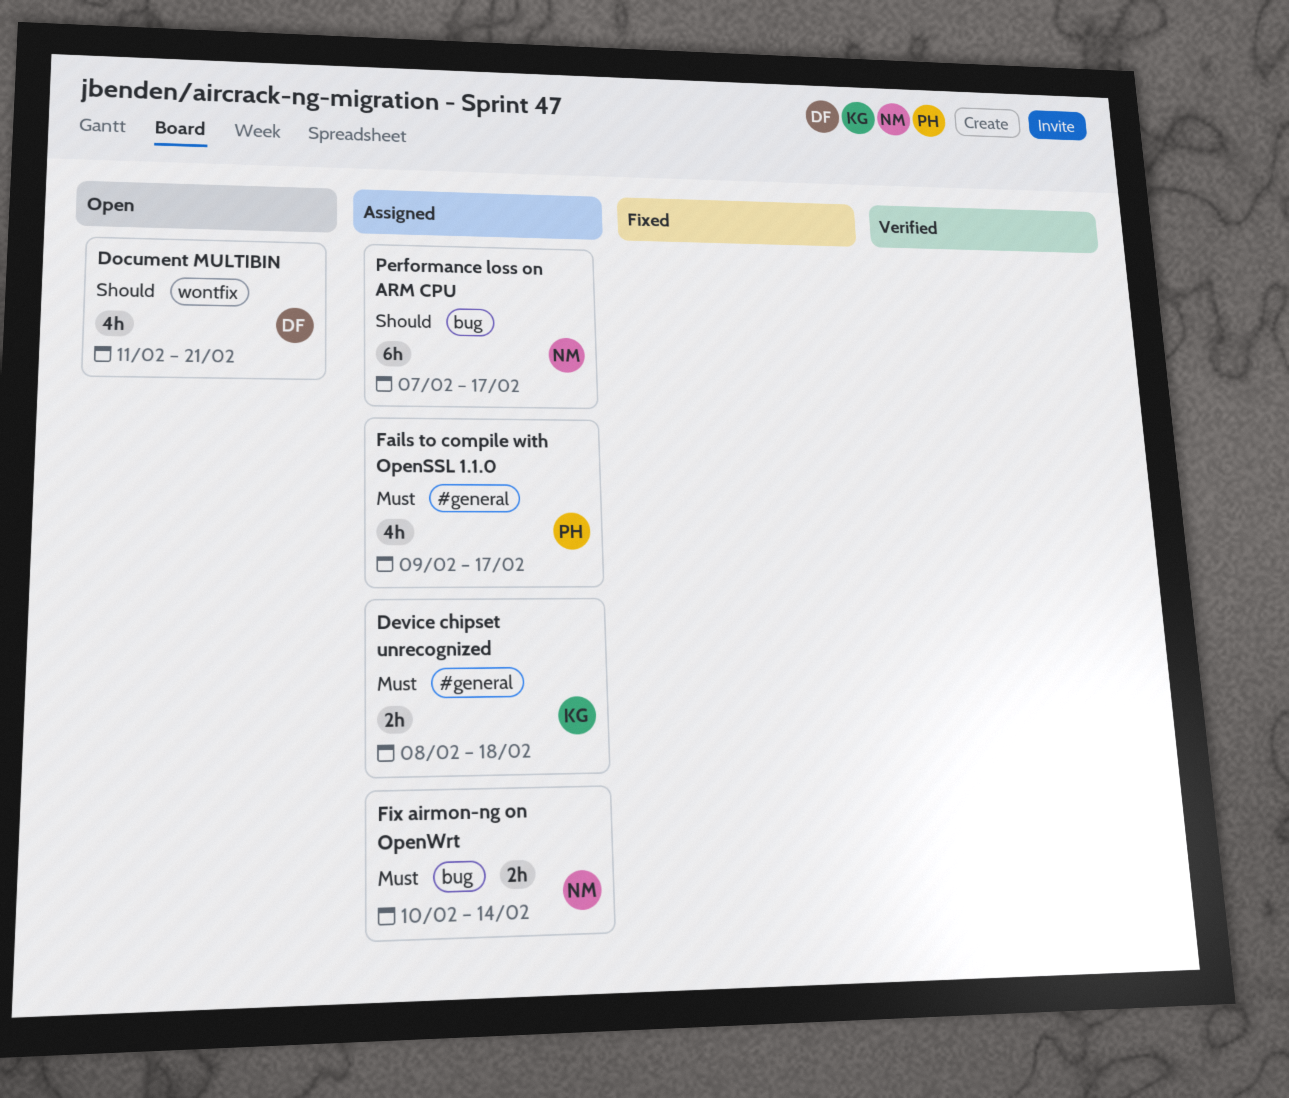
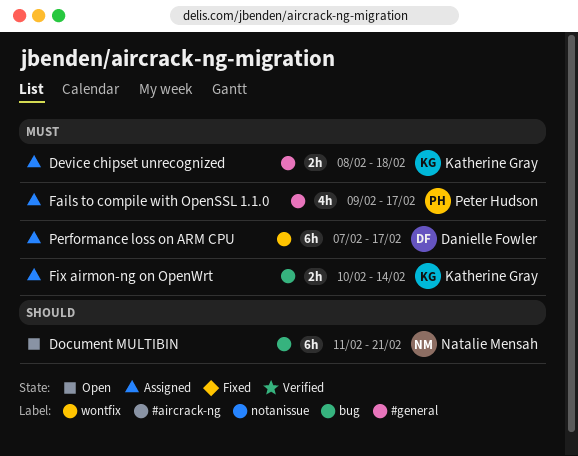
Document MULTIBIN, owner: Danielle Fowler -> Natalie Mensah
Document MULTIBIN, label: wontfix -> bug
Document MULTIBIN, estimate: 4h -> 6h
Fix airmon-ng on OpenWrt, owner: Natalie Mensah -> Katherine Gray
Performance loss on ARM CPU, owner: Natalie Mensah -> Danielle Fowler
Performance loss on ARM CPU, priority: Should -> Must
Performance loss on ARM CPU, label: bug -> wontfix

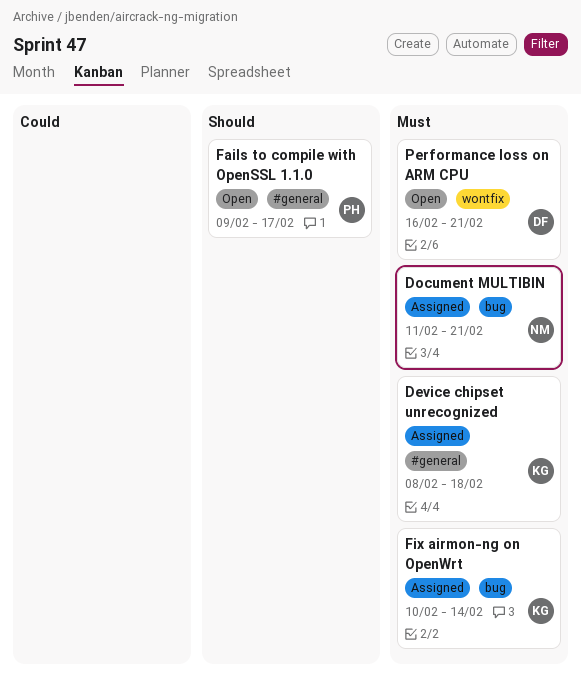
Document MULTIBIN, status: Open -> Assigned
Document MULTIBIN, priority: Should -> Must
Fails to compile with OpenSSL 1.1.0, status: Assigned -> Open
Fails to compile with OpenSSL 1.1.0, priority: Must -> Should
Performance loss on ARM CPU, status: Assigned -> Open
Performance loss on ARM CPU, start: Feb 7 -> Feb 16
Performance loss on ARM CPU, due: Feb 17 -> Feb 21

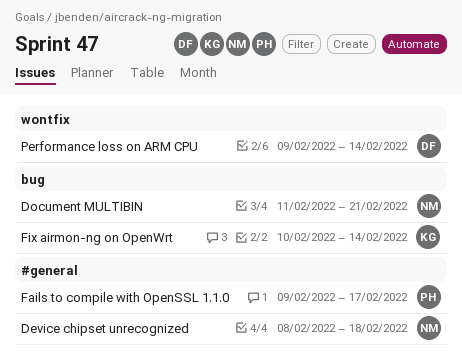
Device chipset unrecognized, owner: KG -> NM
Performance loss on ARM CPU, start: Feb 16 -> Feb 9
Performance loss on ARM CPU, due: Feb 21 -> Feb 14

